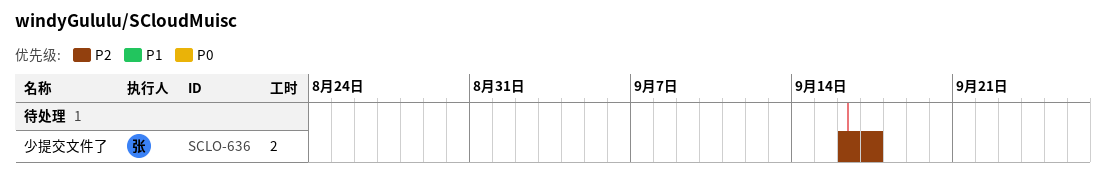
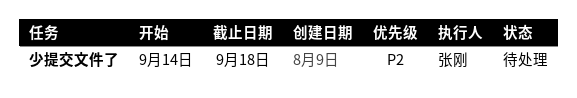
少提交文件了, start: Sep 16 -> Sep 14
少提交文件了, due: Sep 17 -> Sep 18

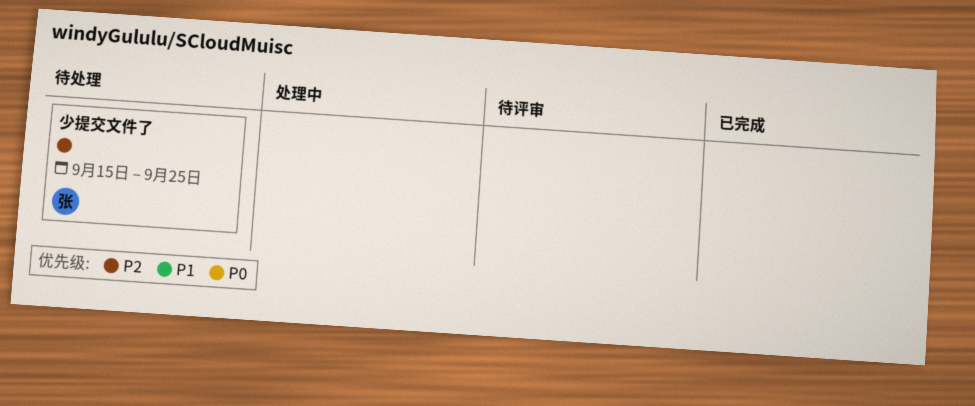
少提交文件了, start: Sep 14 -> Sep 15
少提交文件了, due: Sep 18 -> Sep 25

